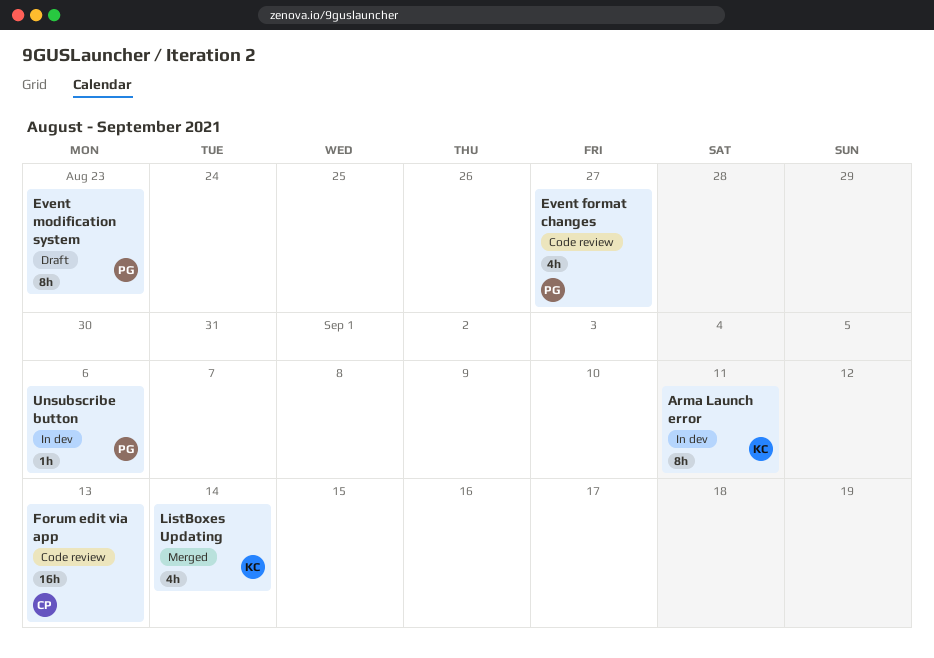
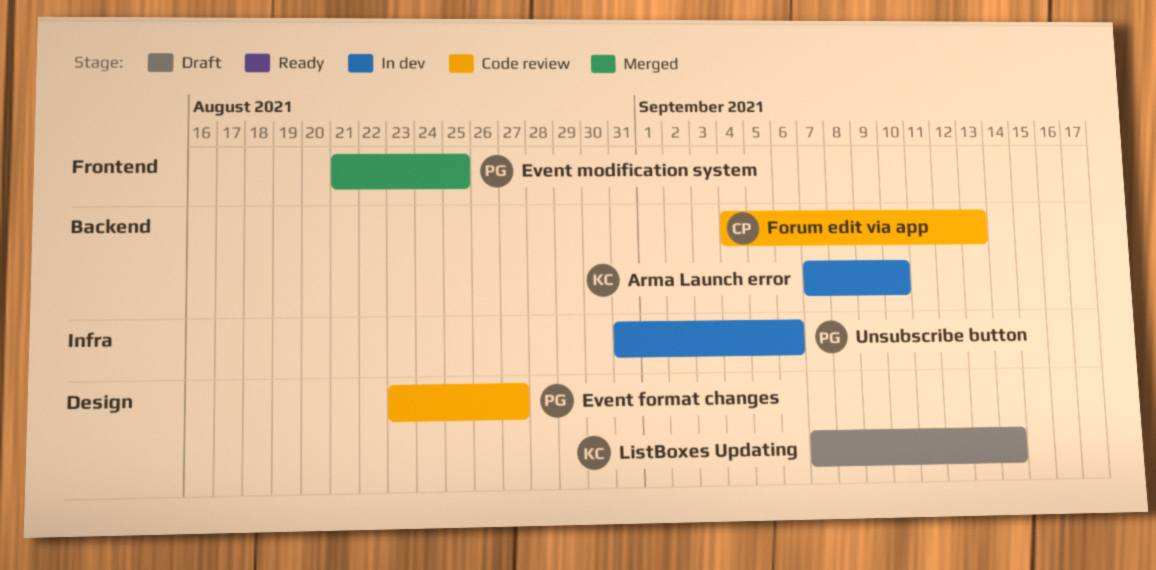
Arma Launch error, due: Sep 11 -> Sep 10
Event modification system, status: Draft -> Merged
Event modification system, due: Aug 23 -> Aug 25
ListBoxes Updating, status: Merged -> Draft

